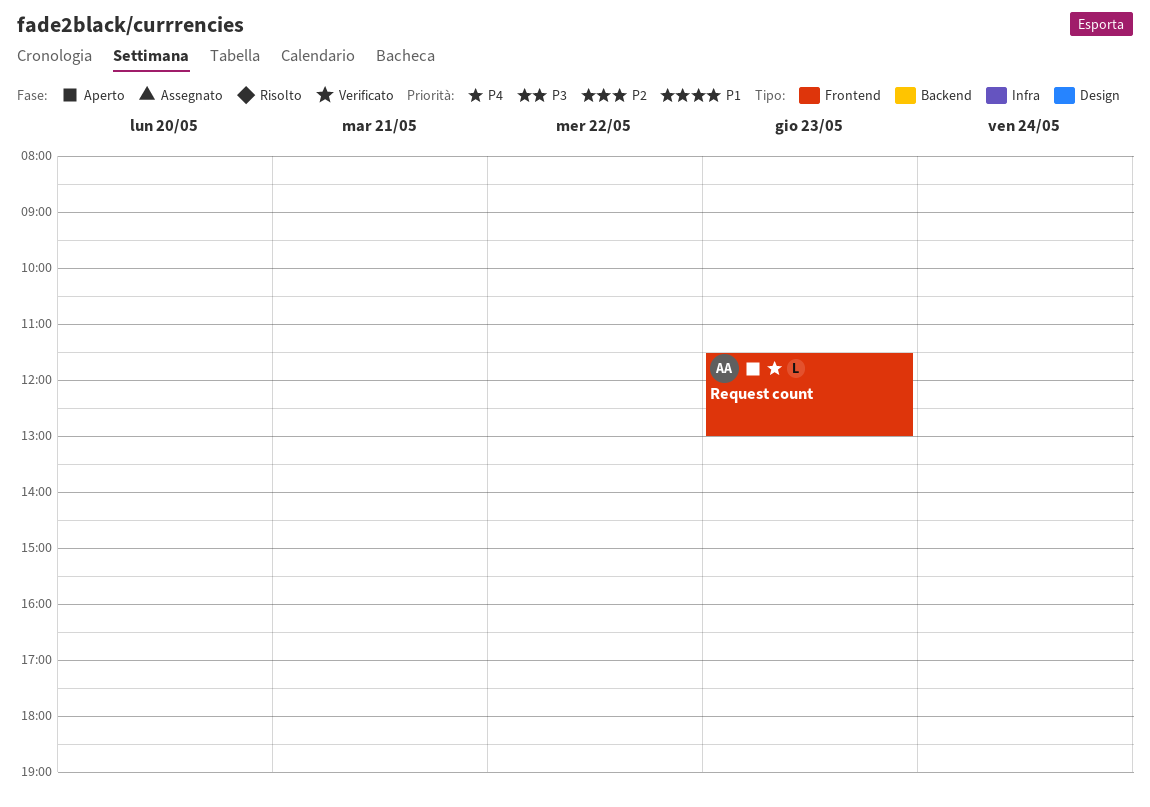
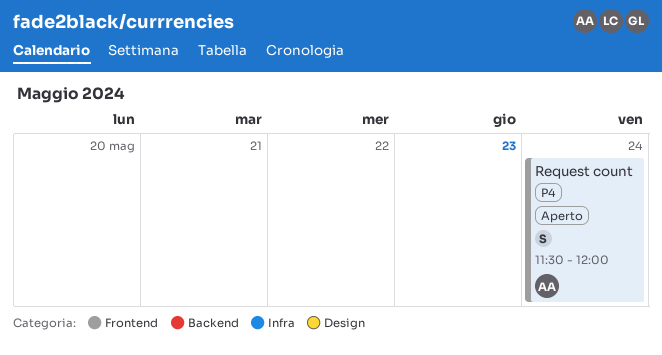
Request count, estimate: L -> S
Request count, day: May 23 -> May 24
Request count, ends: 13:00 -> 12:00

